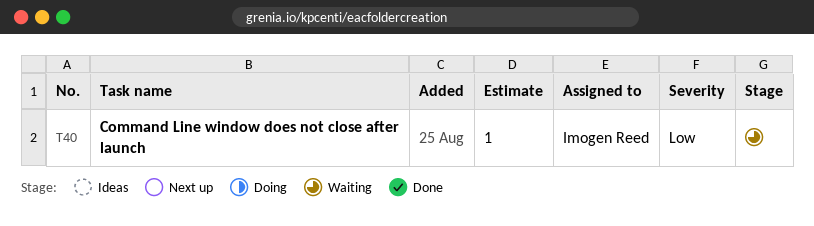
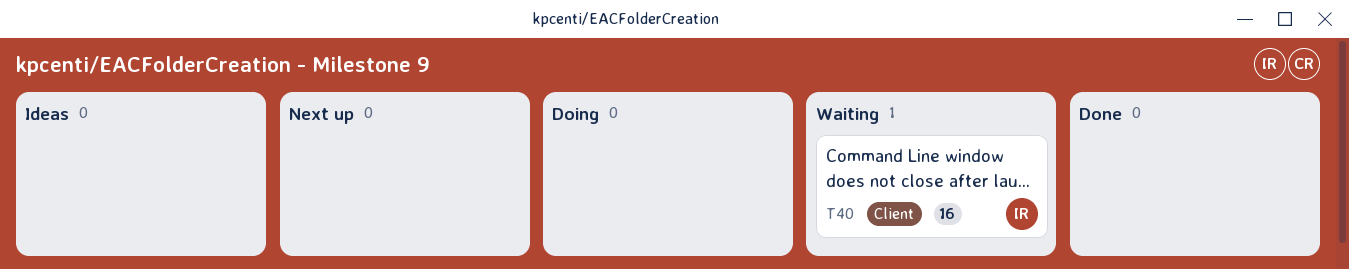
T40, estimate: 1 -> 16

